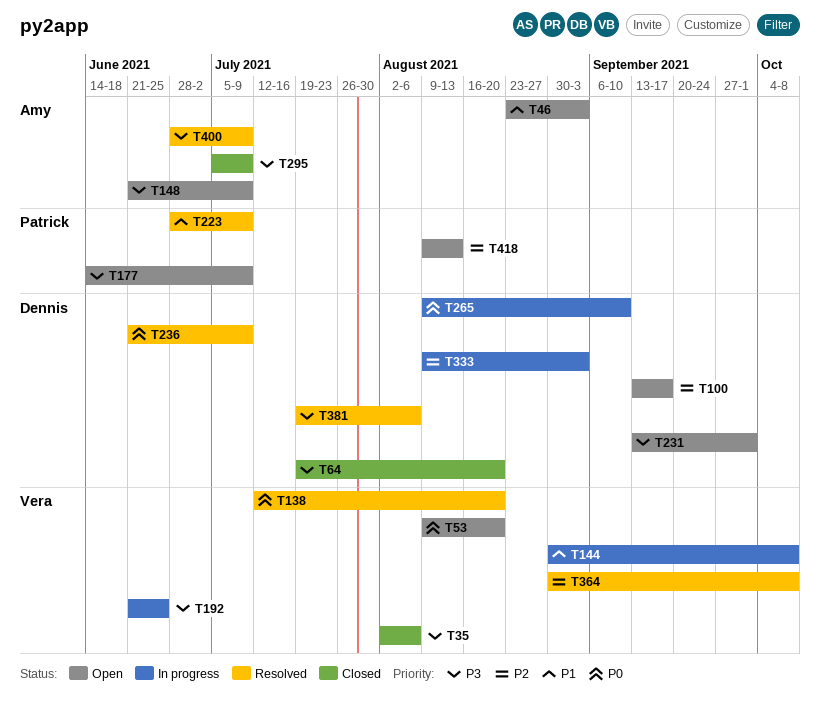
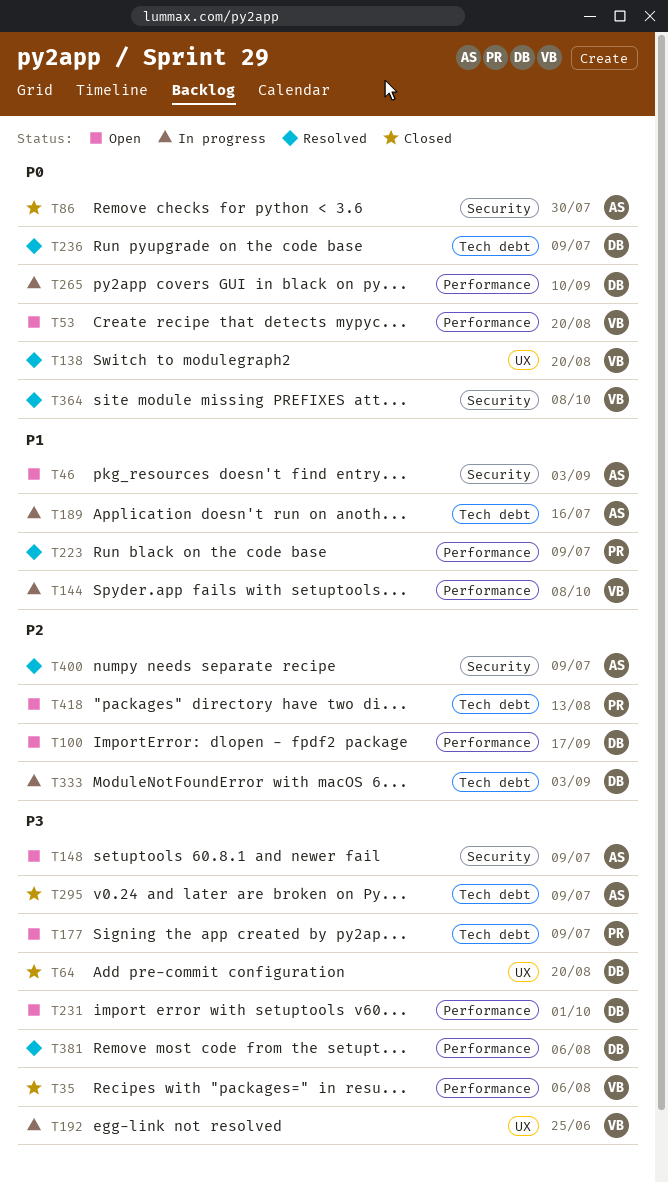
T86: none -> present
T189: none -> present
T364, priority: P2 -> P0
T400, priority: P3 -> P2

